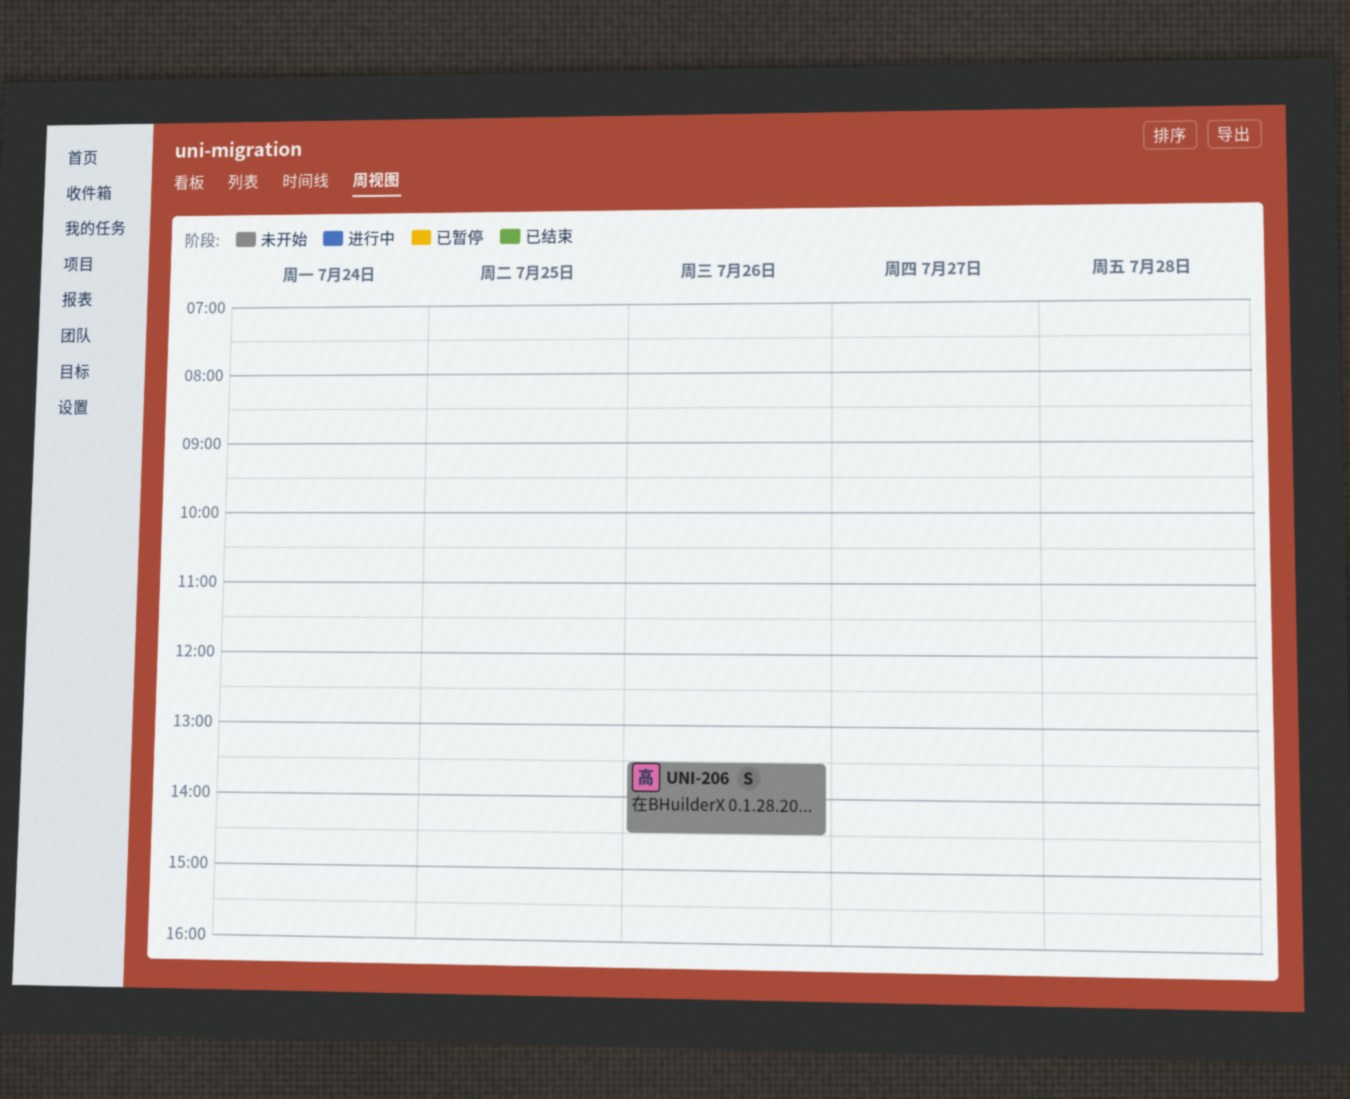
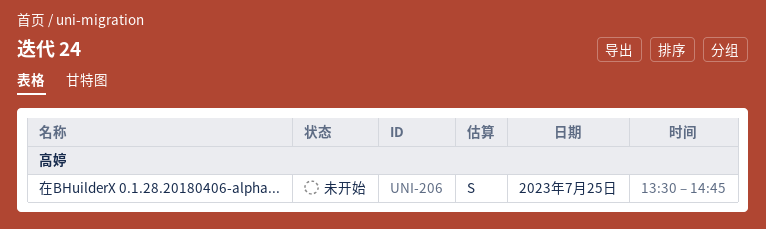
UNI-206, day: Jul 26 -> Jul 25
UNI-206, ends: 14:30 -> 14:45

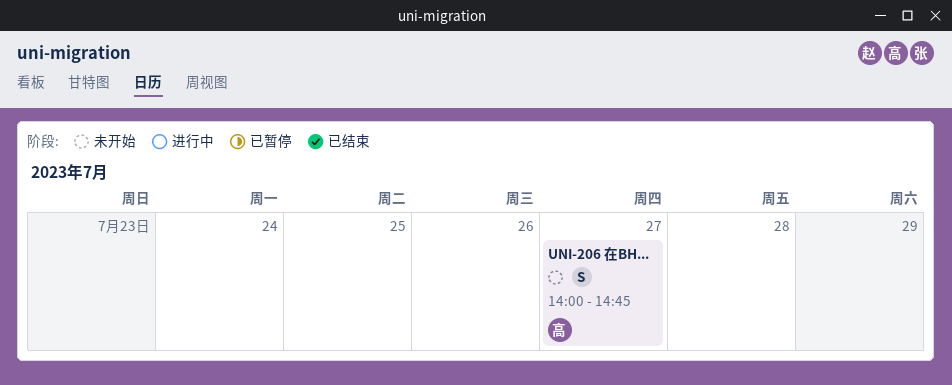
UNI-206, day: Jul 25 -> Jul 27
UNI-206, begins: 13:30 -> 14:00

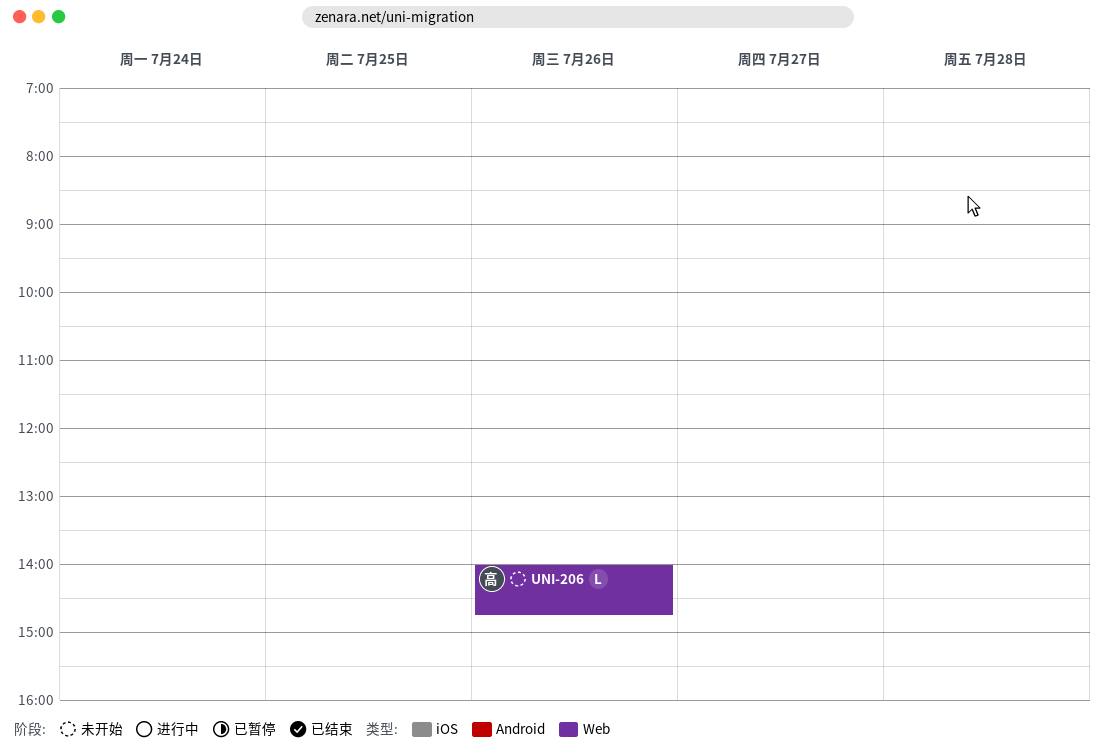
UNI-206, estimate: S -> L
UNI-206, day: Jul 27 -> Jul 26

